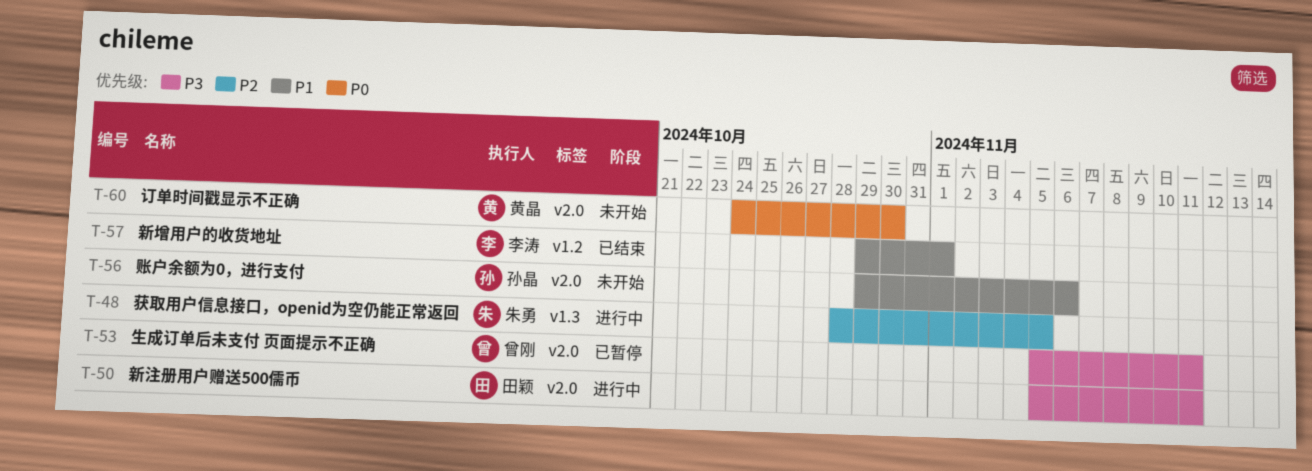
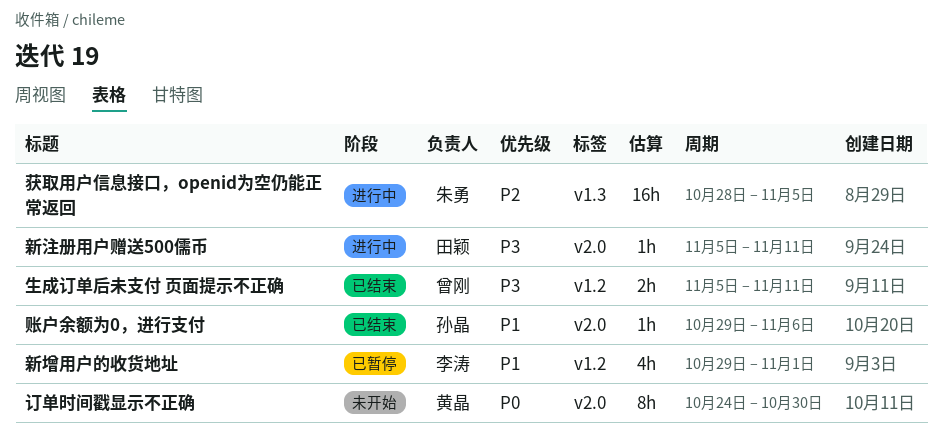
新增用户的收货地址, status: 已结束 -> 已暂停
生成订单后未支付 页面提示不正确, status: 已暂停 -> 已结束
生成订单后未支付 页面提示不正确, label: v2.0 -> v1.2
账户余额为0，进行支付, status: 未开始 -> 已结束

